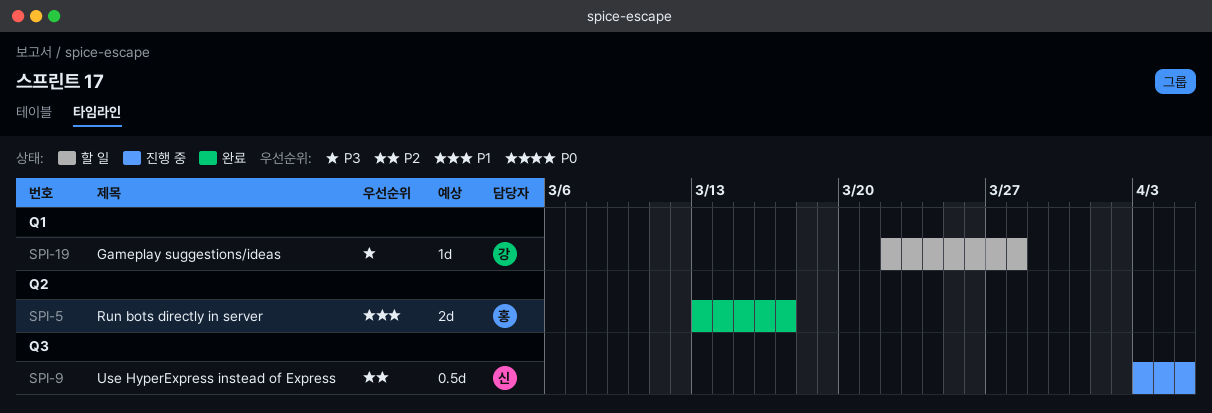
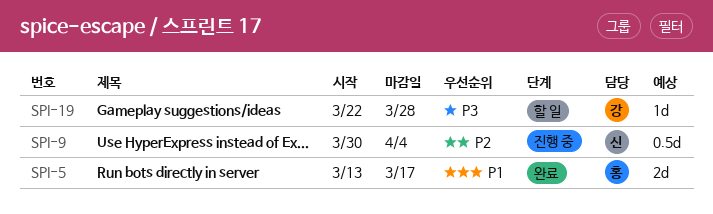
SPI-9, start: Apr 3 -> Mar 30
SPI-9, due: Apr 5 -> Apr 4

